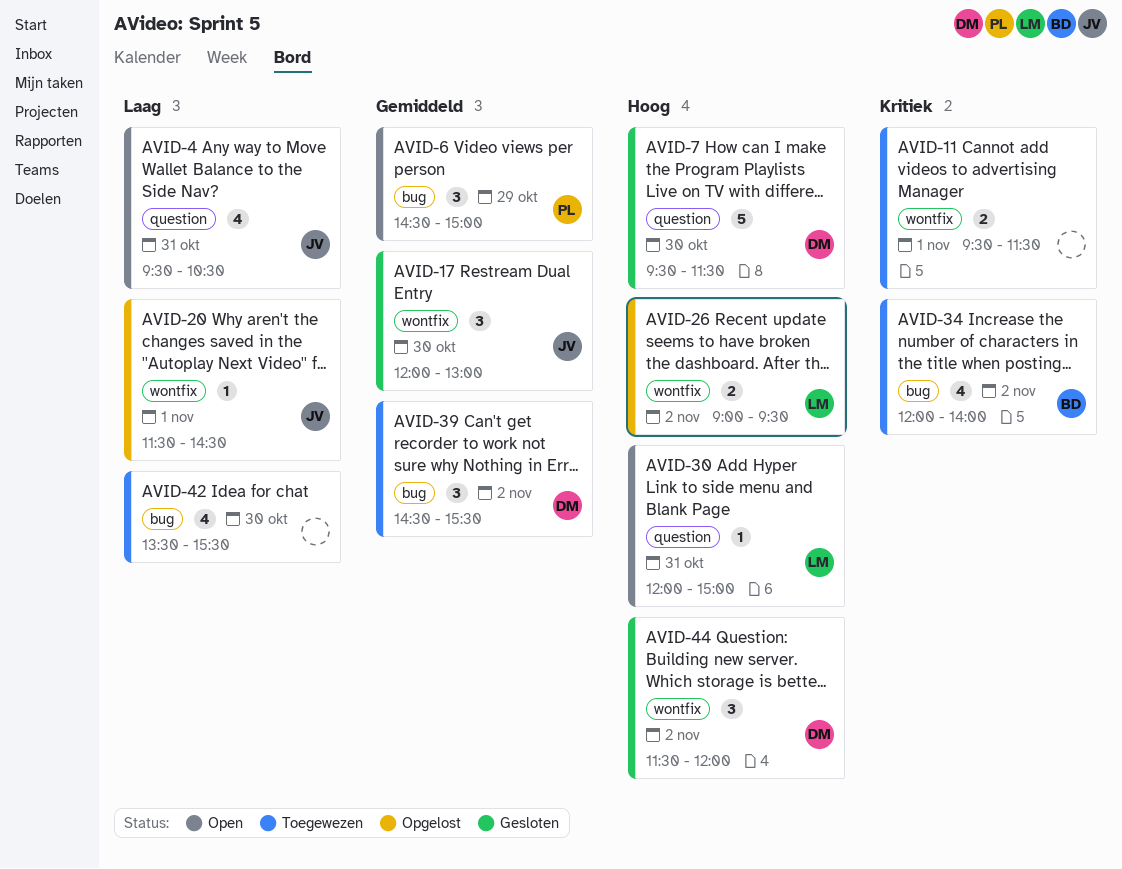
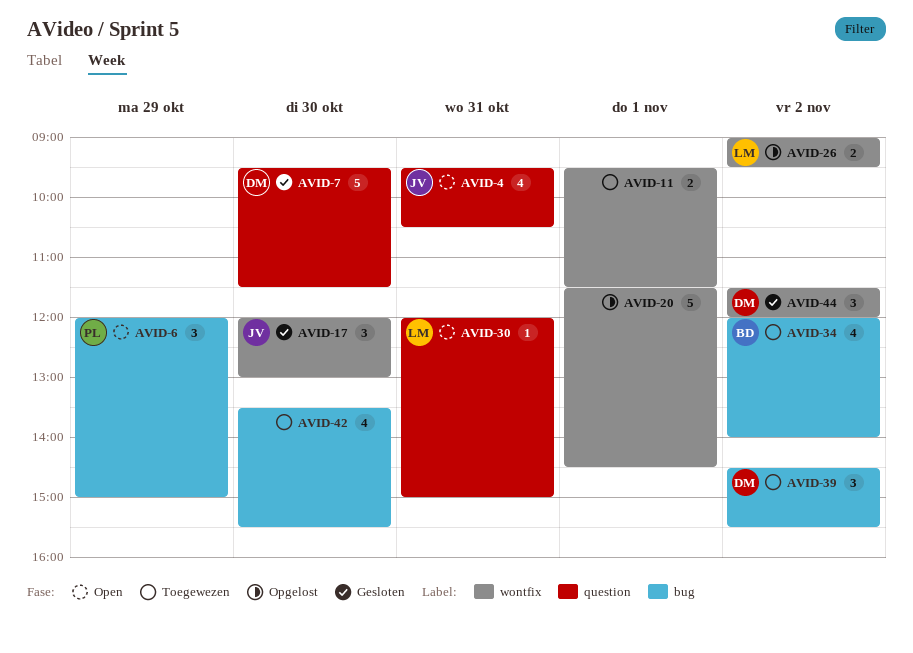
AVID-6, begins: 14:30 -> 12:00
AVID-20, owner: JV -> none
AVID-20, estimate: 1 -> 5

